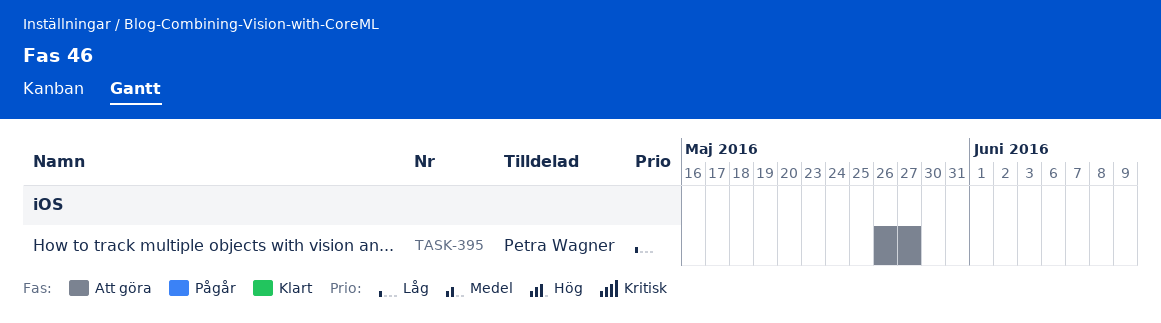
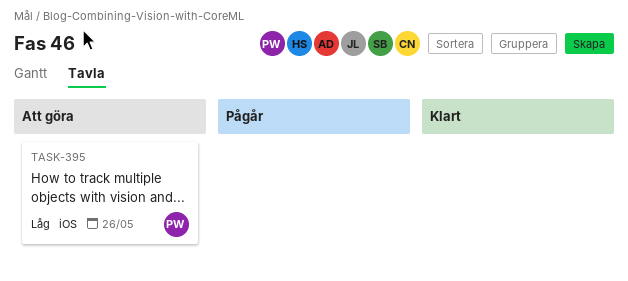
TASK-395, due: May 27 -> May 26

